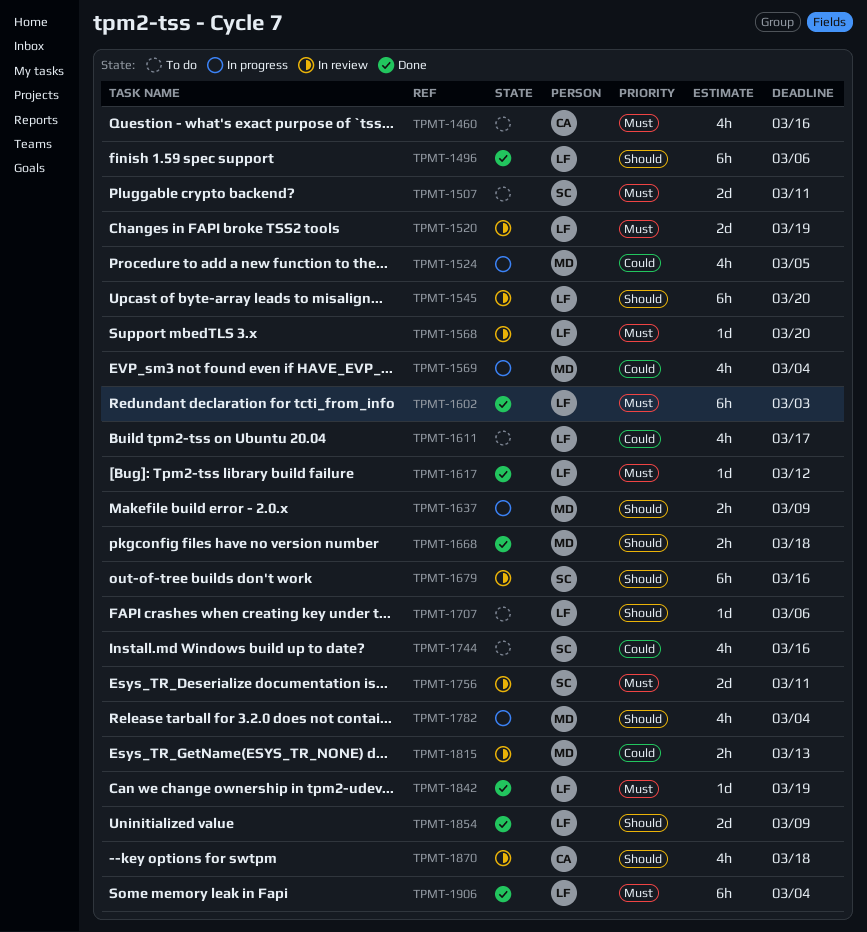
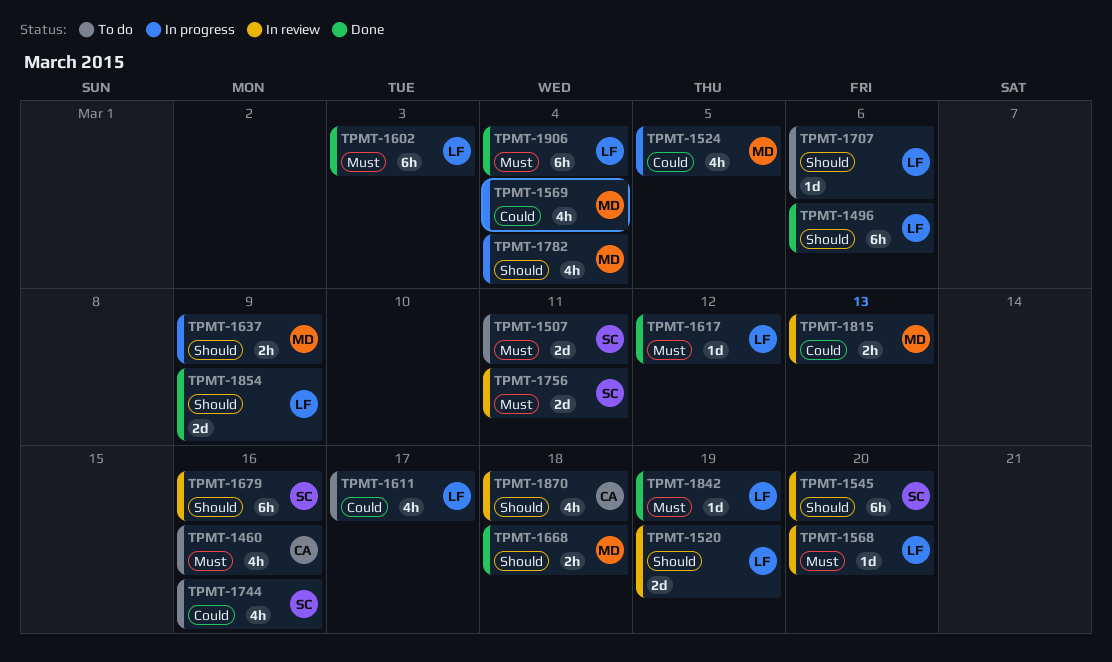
TPMT-1520, priority: Must -> Should
TPMT-1545, owner: LF -> SC

